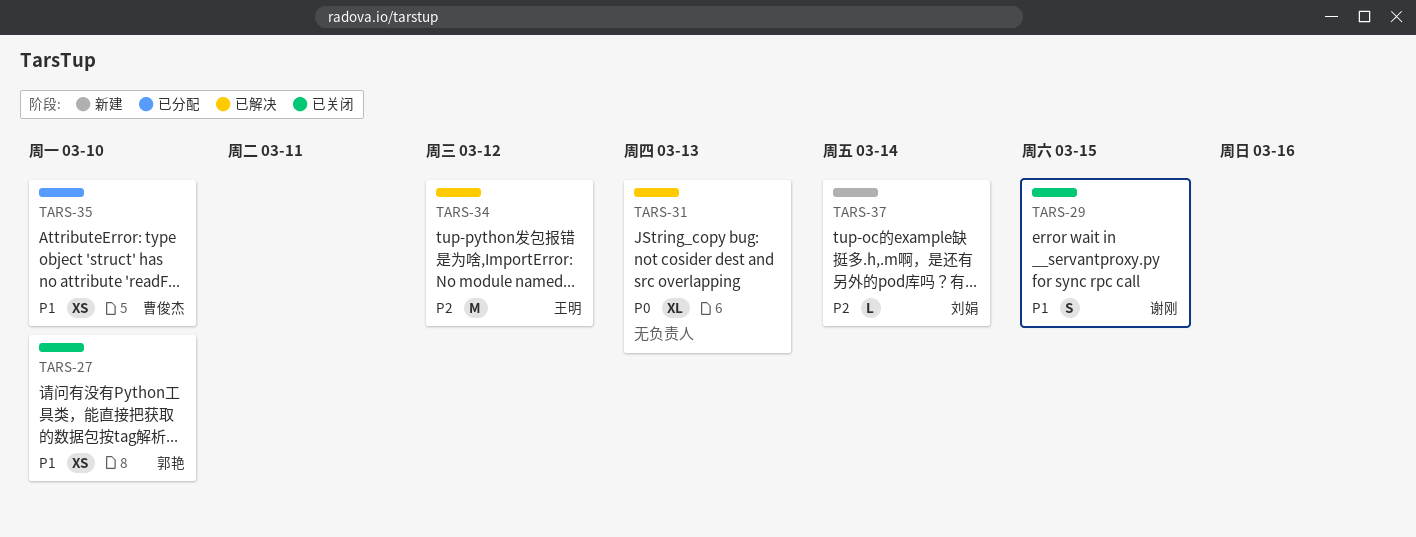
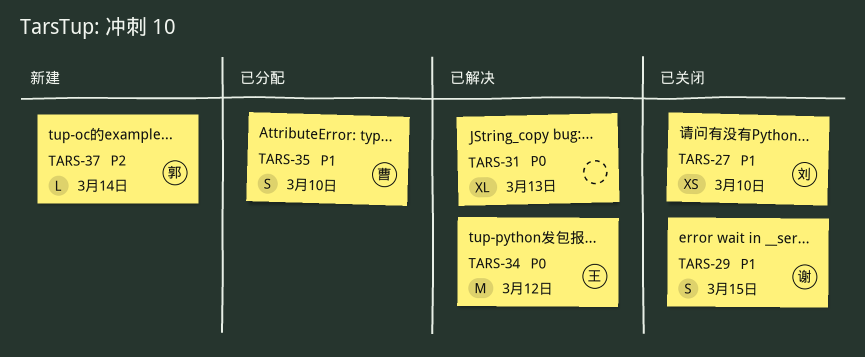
TARS-27, owner: 郭艳 -> 刘娟
TARS-34, priority: P2 -> P0
TARS-35, estimate: XS -> S
TARS-37, owner: 刘娟 -> 郭艳

